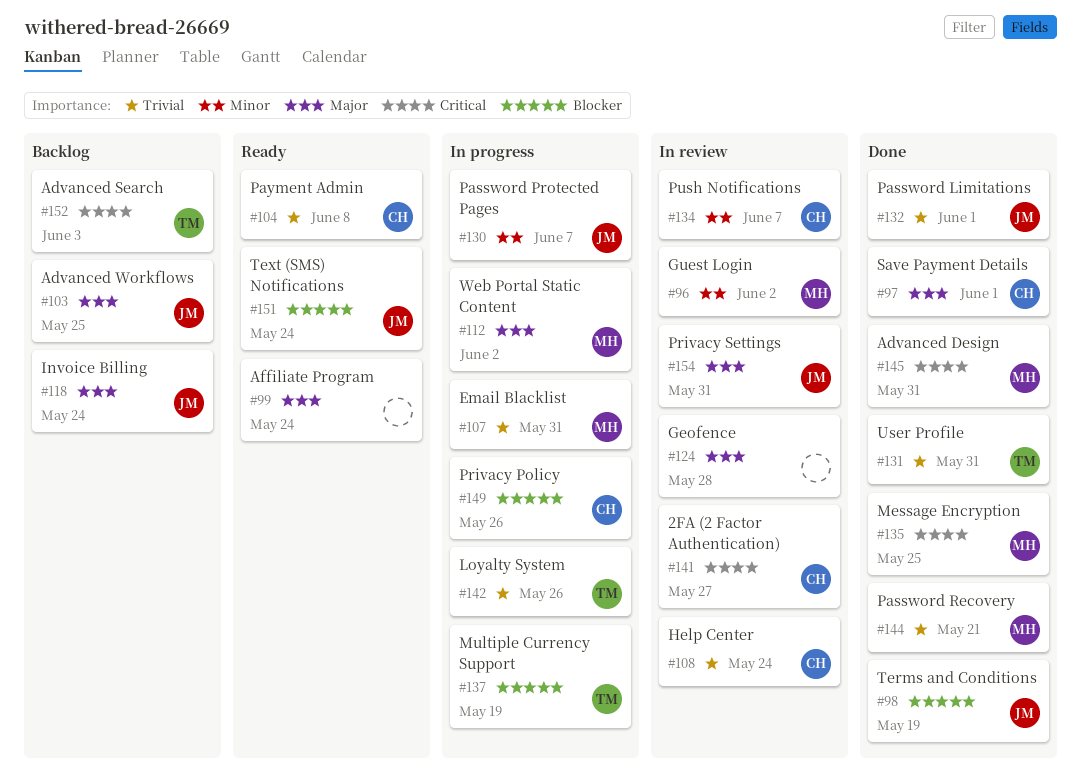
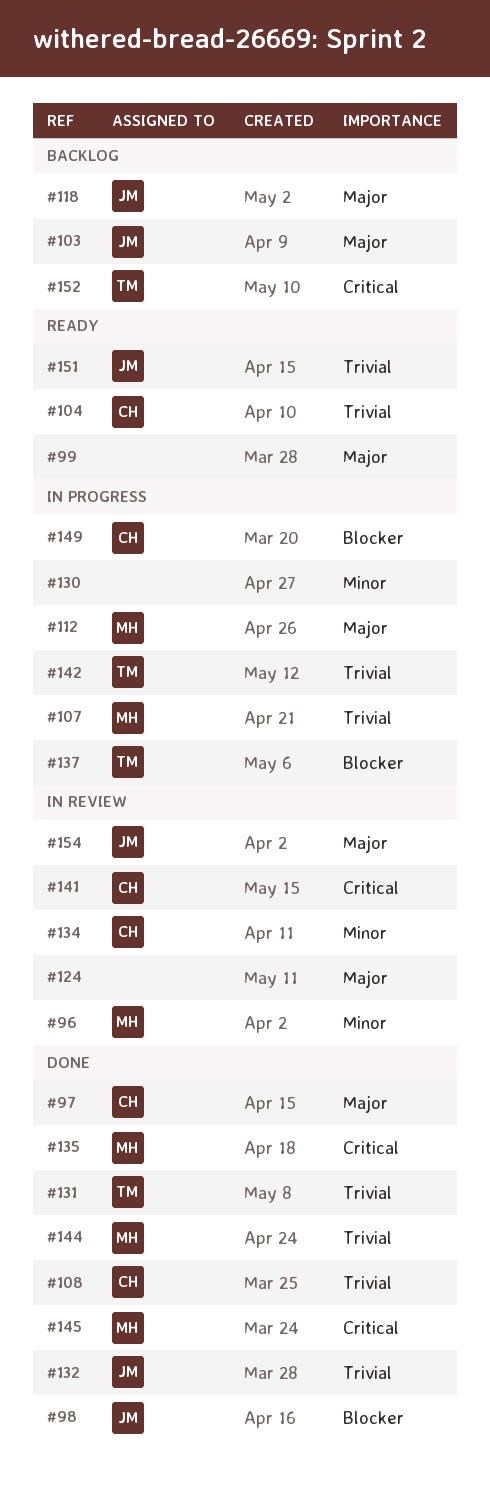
#108, status: In review -> Done
#130, owner: JM -> none
#151, priority: Blocker -> Trivial

